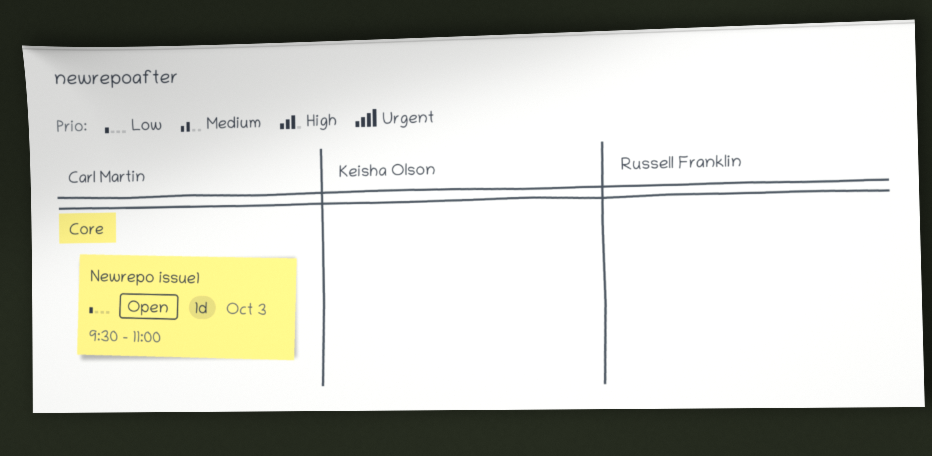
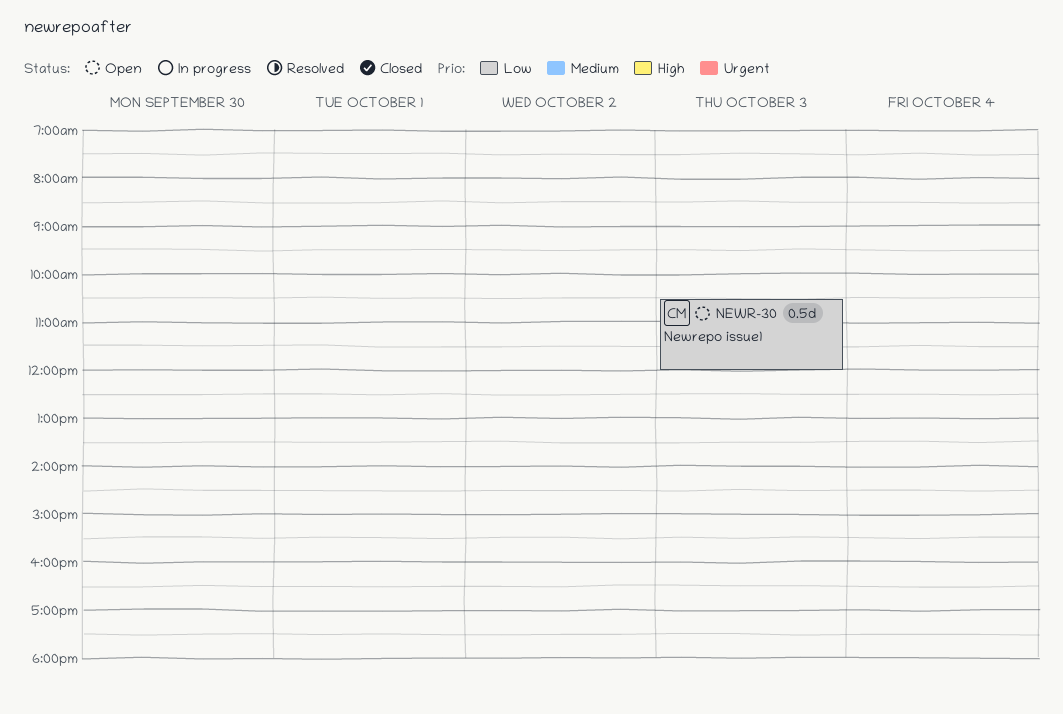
Newrepo issue1, estimate: 1d -> 0.5d
Newrepo issue1, begins: 09:30 -> 10:30
Newrepo issue1, ends: 11:00 -> 12:00

